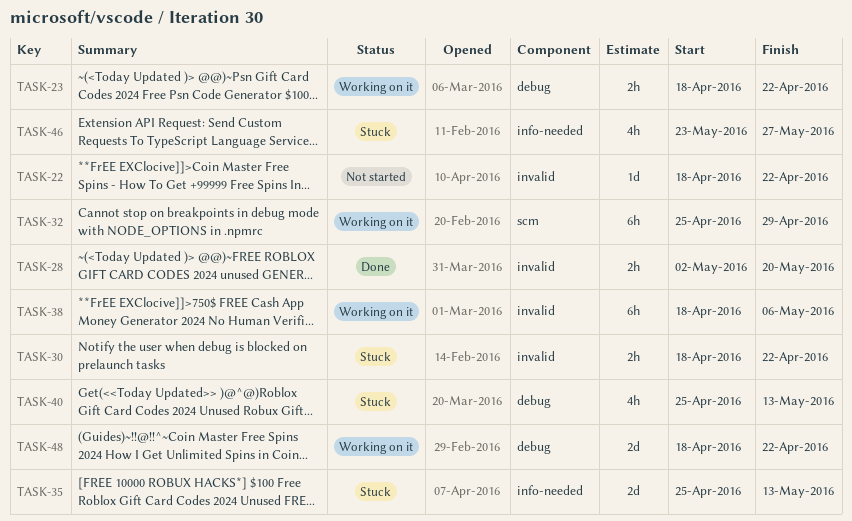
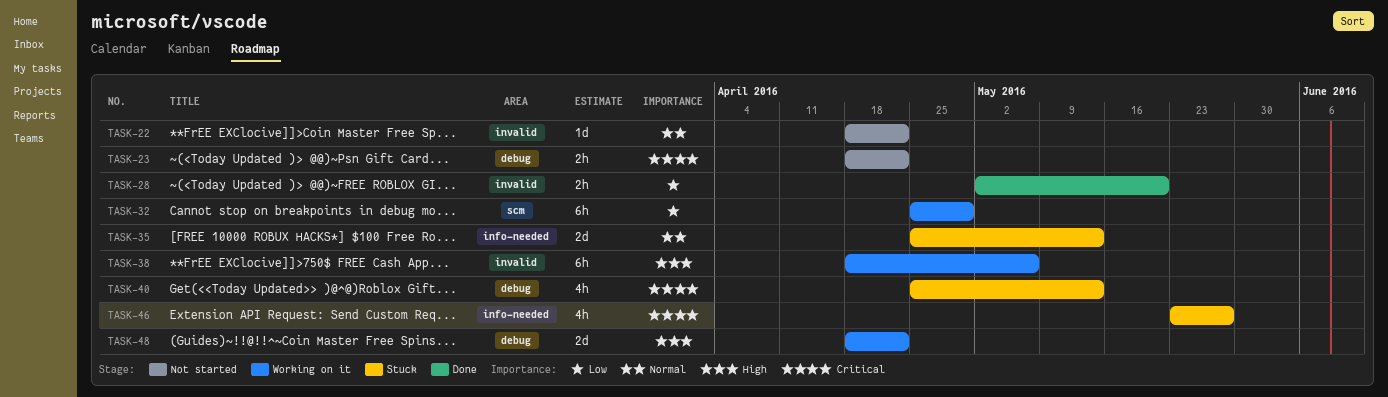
TASK-23, status: Working on it -> Not started
TASK-30: present -> none

